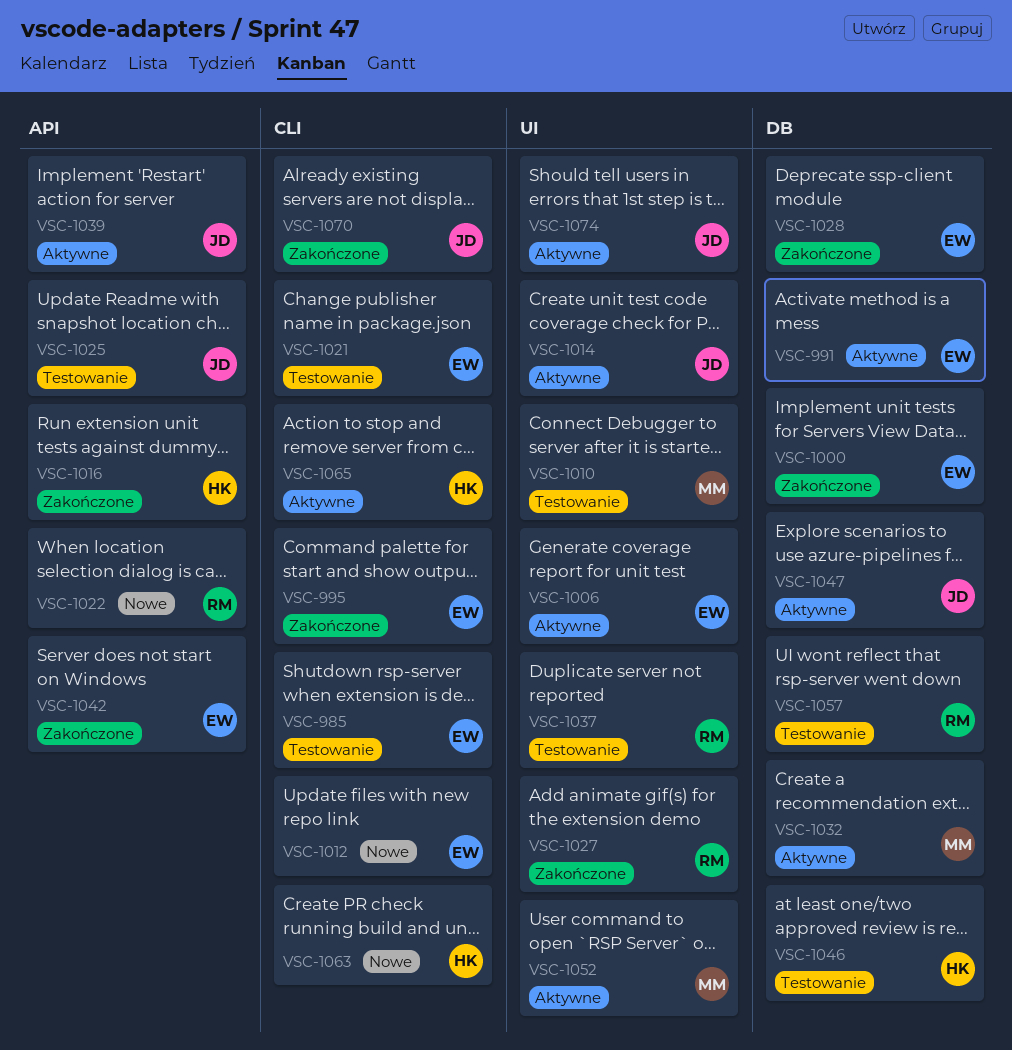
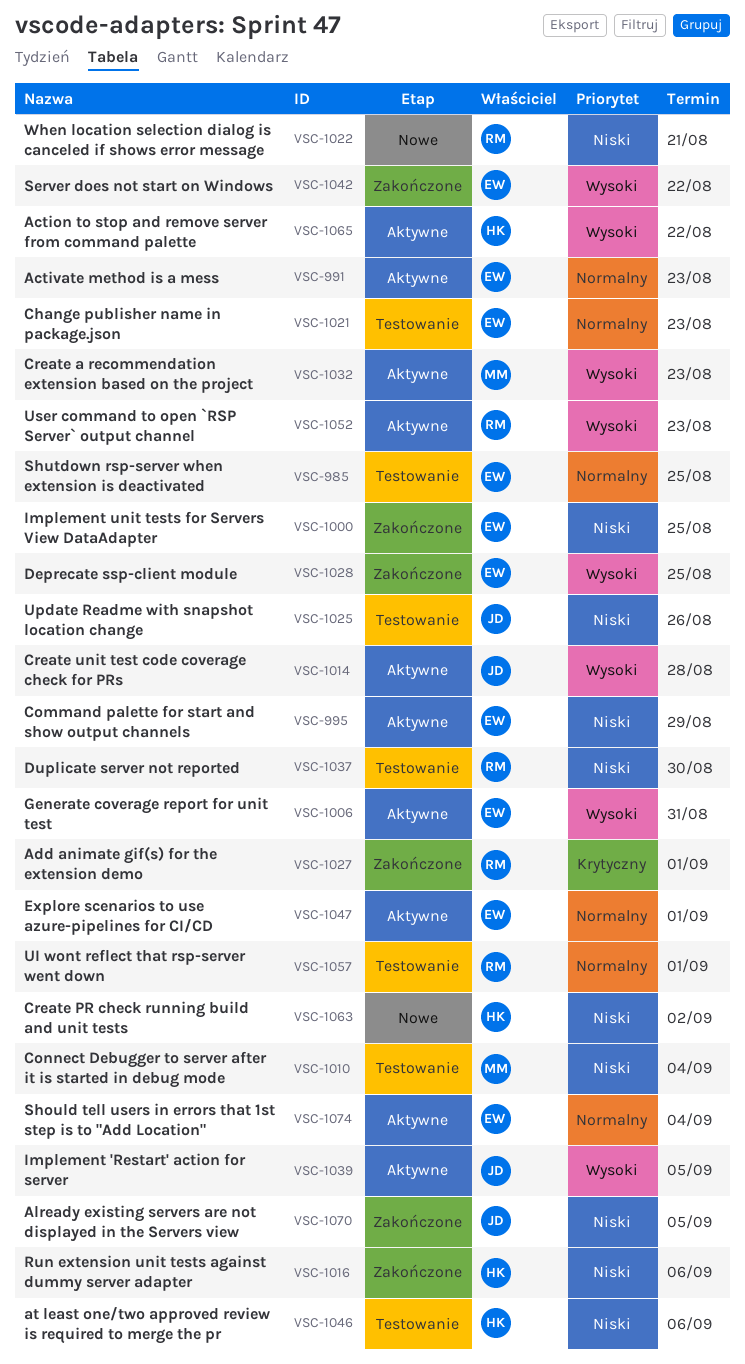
VSC-995, status: Zakończone -> Aktywne
VSC-1012: present -> none
VSC-1047, owner: JD -> EW
VSC-1052, owner: MM -> RM
VSC-1074, owner: JD -> EW

